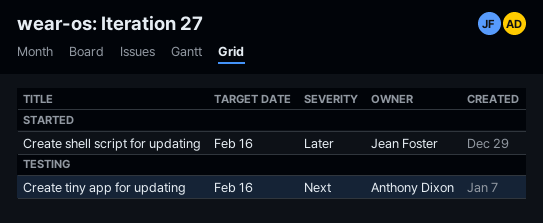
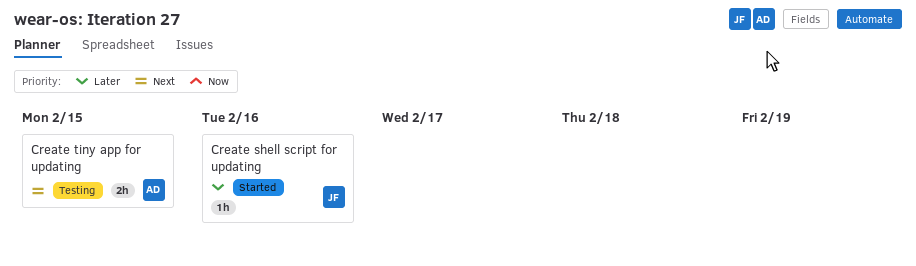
Create tiny app for updating, due: Feb 16 -> Feb 15

